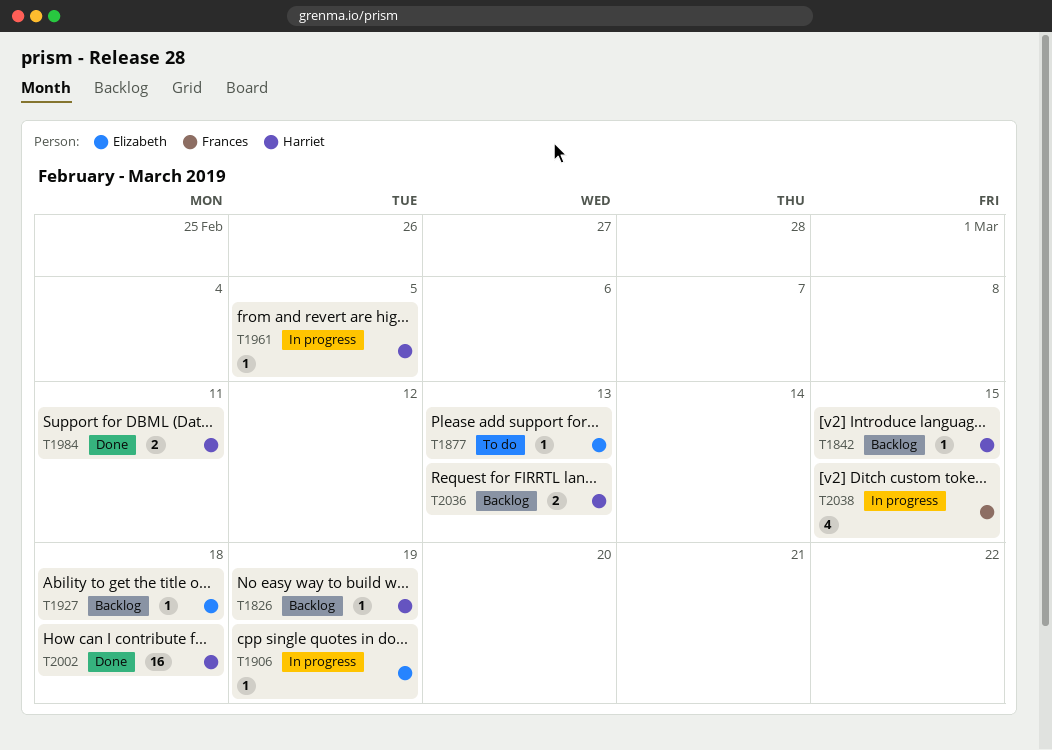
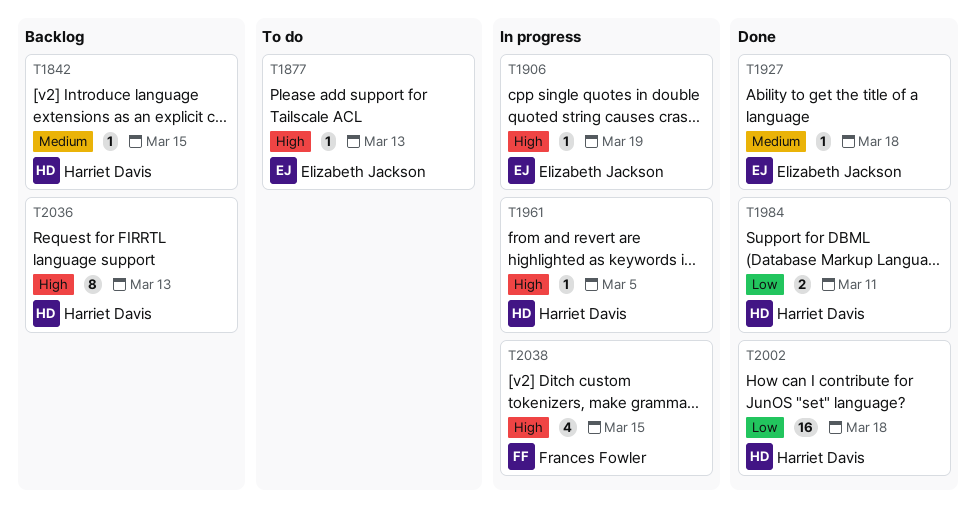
T1826: present -> none
T1927, status: Backlog -> Done
T2036, estimate: 2 -> 8

